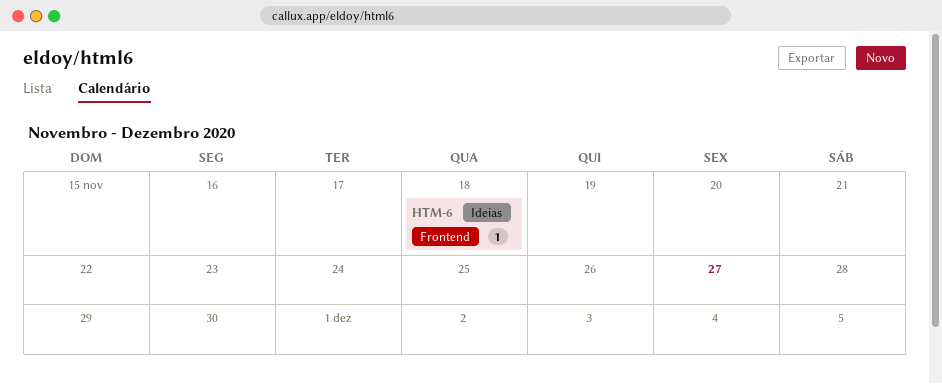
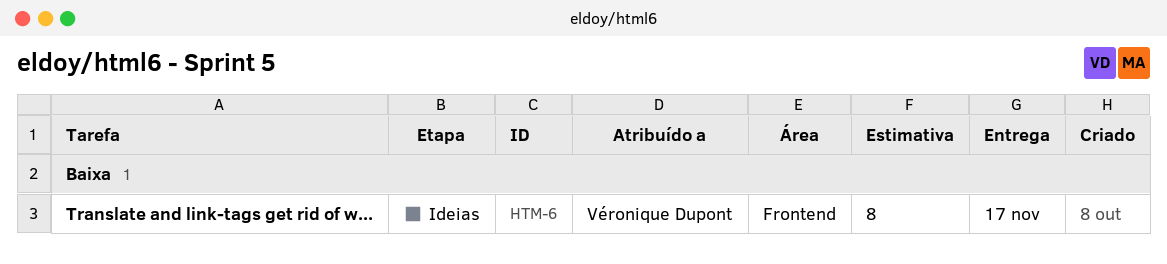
HTM-6, estimate: 1 -> 8
HTM-6, due: Nov 18 -> Nov 17

